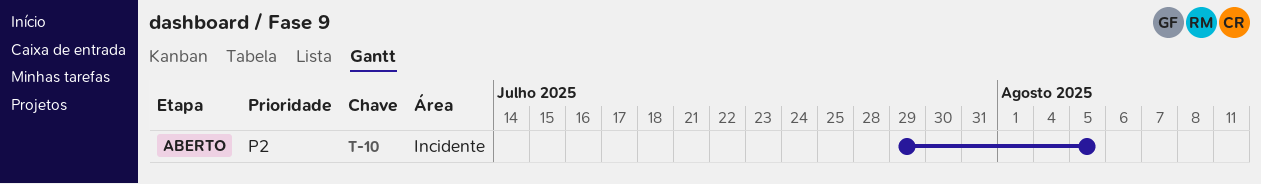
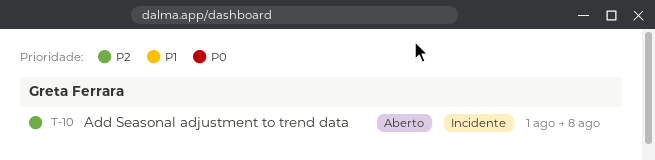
T-10, start: Jul 29 -> Aug 1
T-10, due: Aug 5 -> Aug 8

